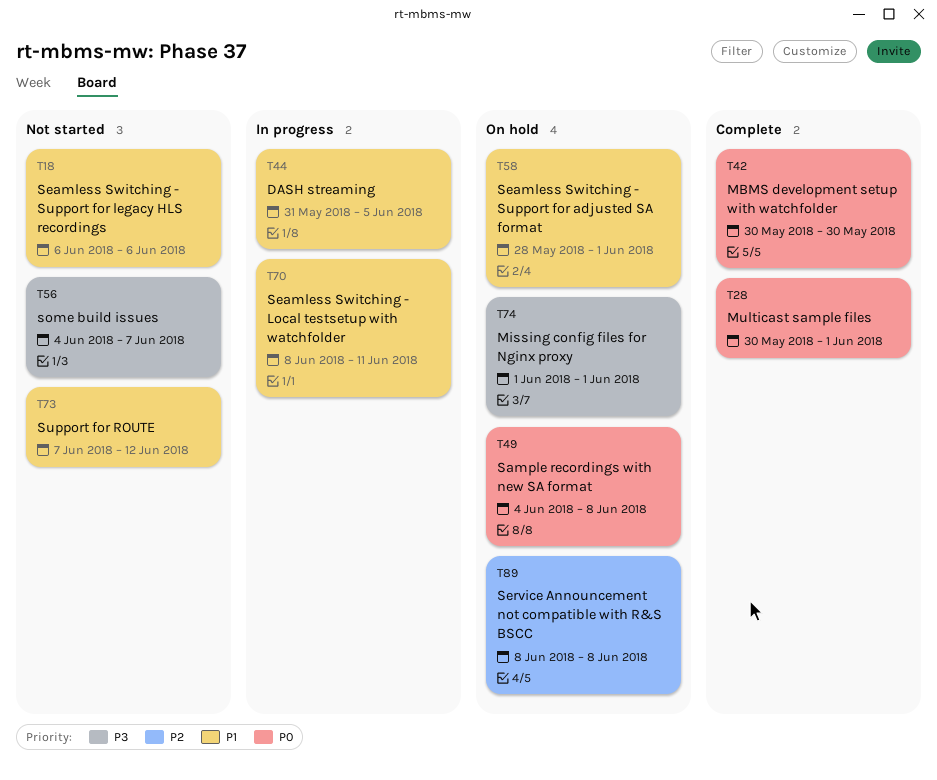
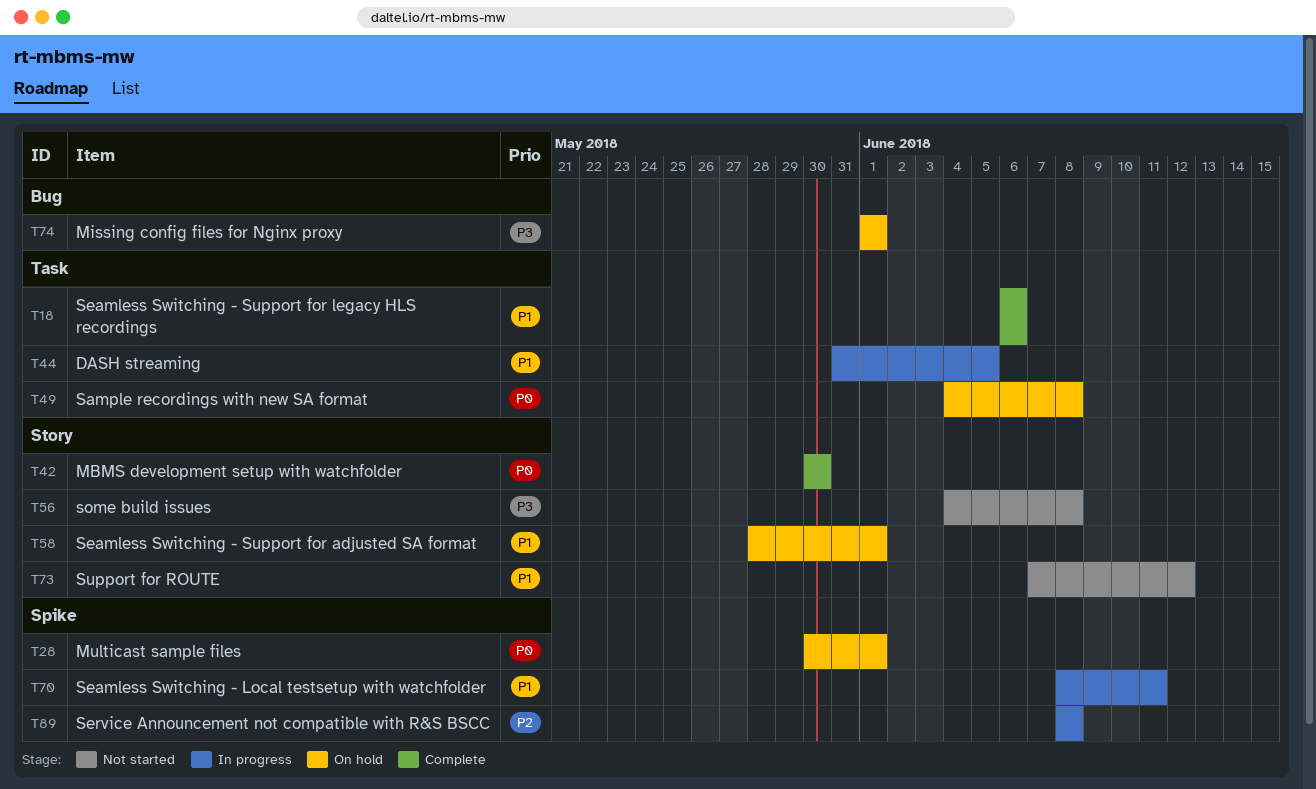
T18, status: Not started -> Complete
T28, status: Complete -> On hold
T56, due: Jun 7 -> Jun 8
T89, status: On hold -> In progress

